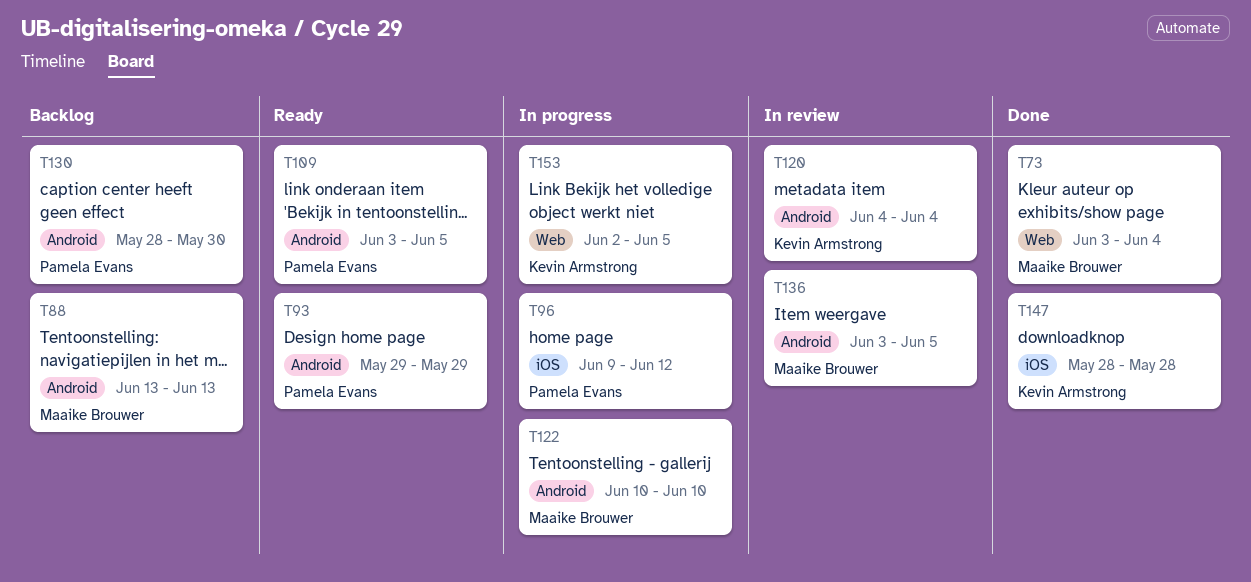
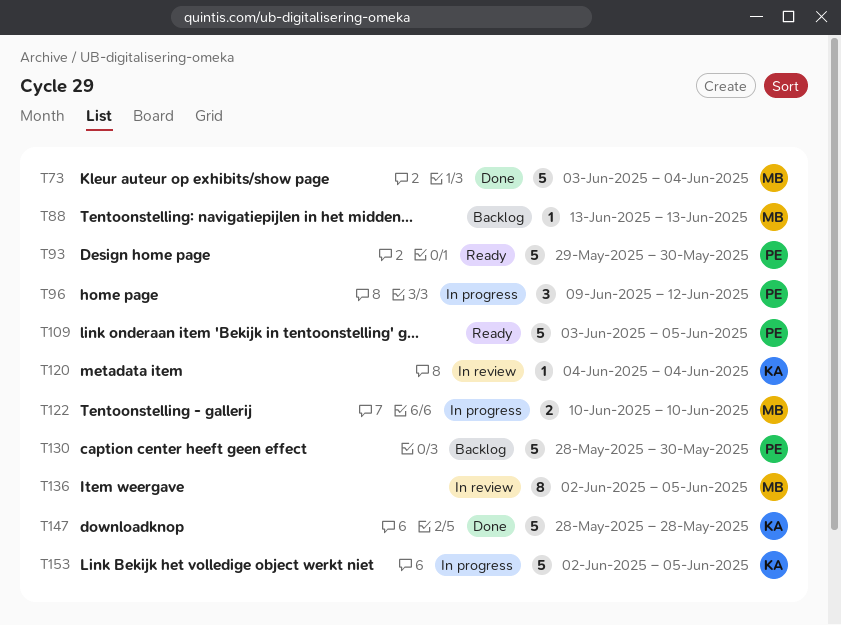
T93, due: May 29 -> May 30
T136, start: Jun 3 -> Jun 2

